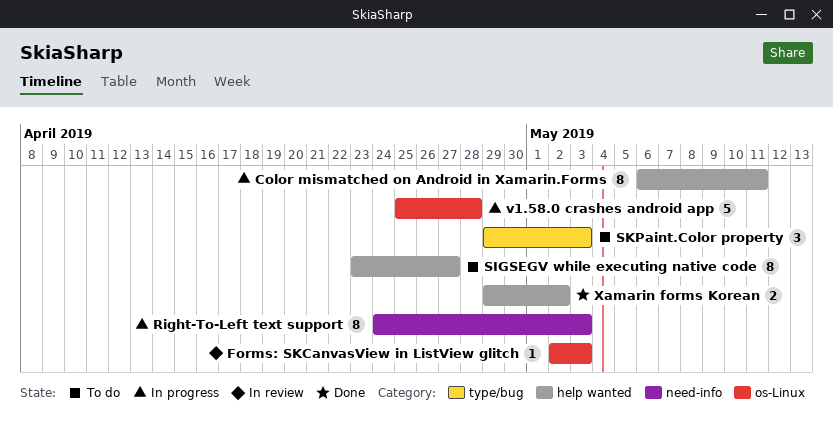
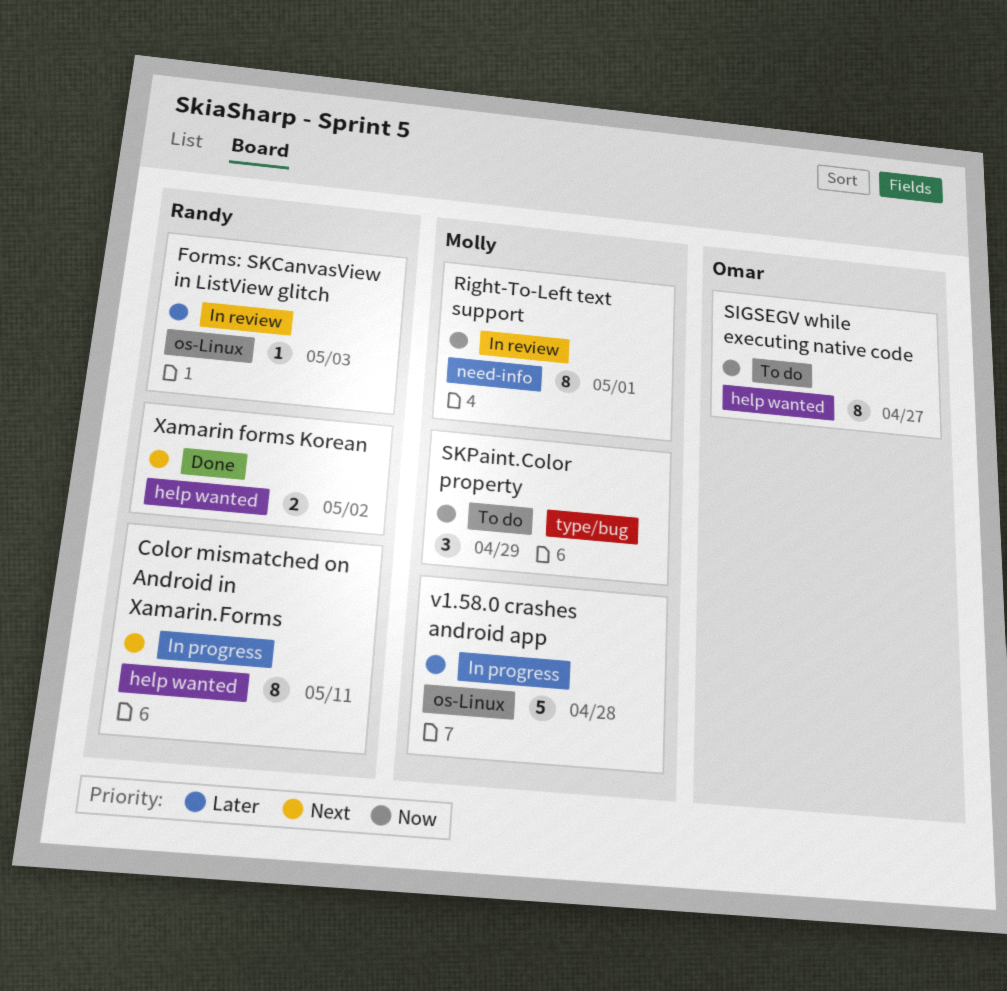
Right-To-Left text support, status: In progress -> In review
Right-To-Left text support, due: May 3 -> May 1
SKPaint.Color property, due: May 3 -> Apr 29

